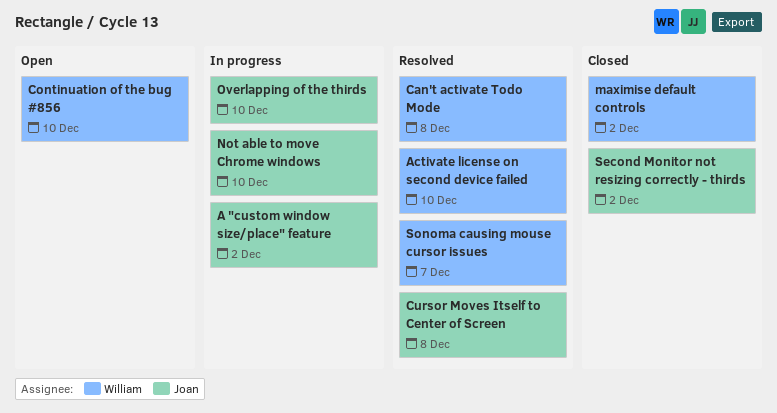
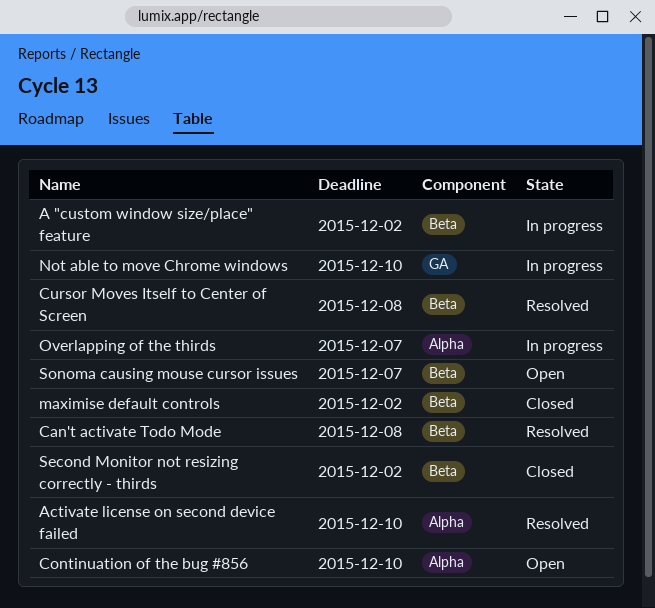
Overlapping of the thirds, due: Dec 10 -> Dec 7
Sonoma causing mouse cursor issues, status: Resolved -> Open

